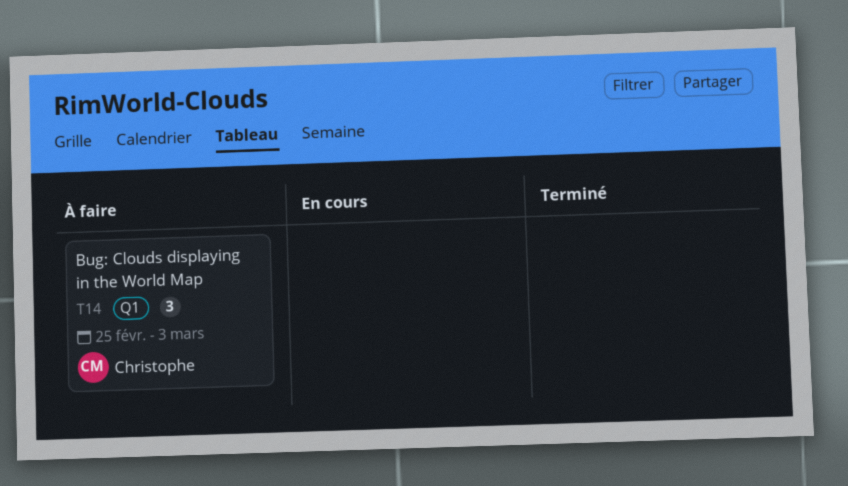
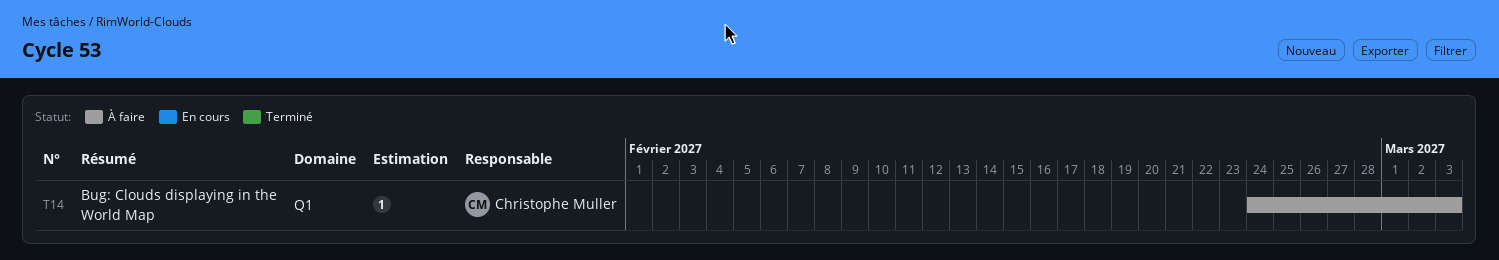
T14, estimate: 3 -> 1
T14, start: Feb 25 -> Feb 24

